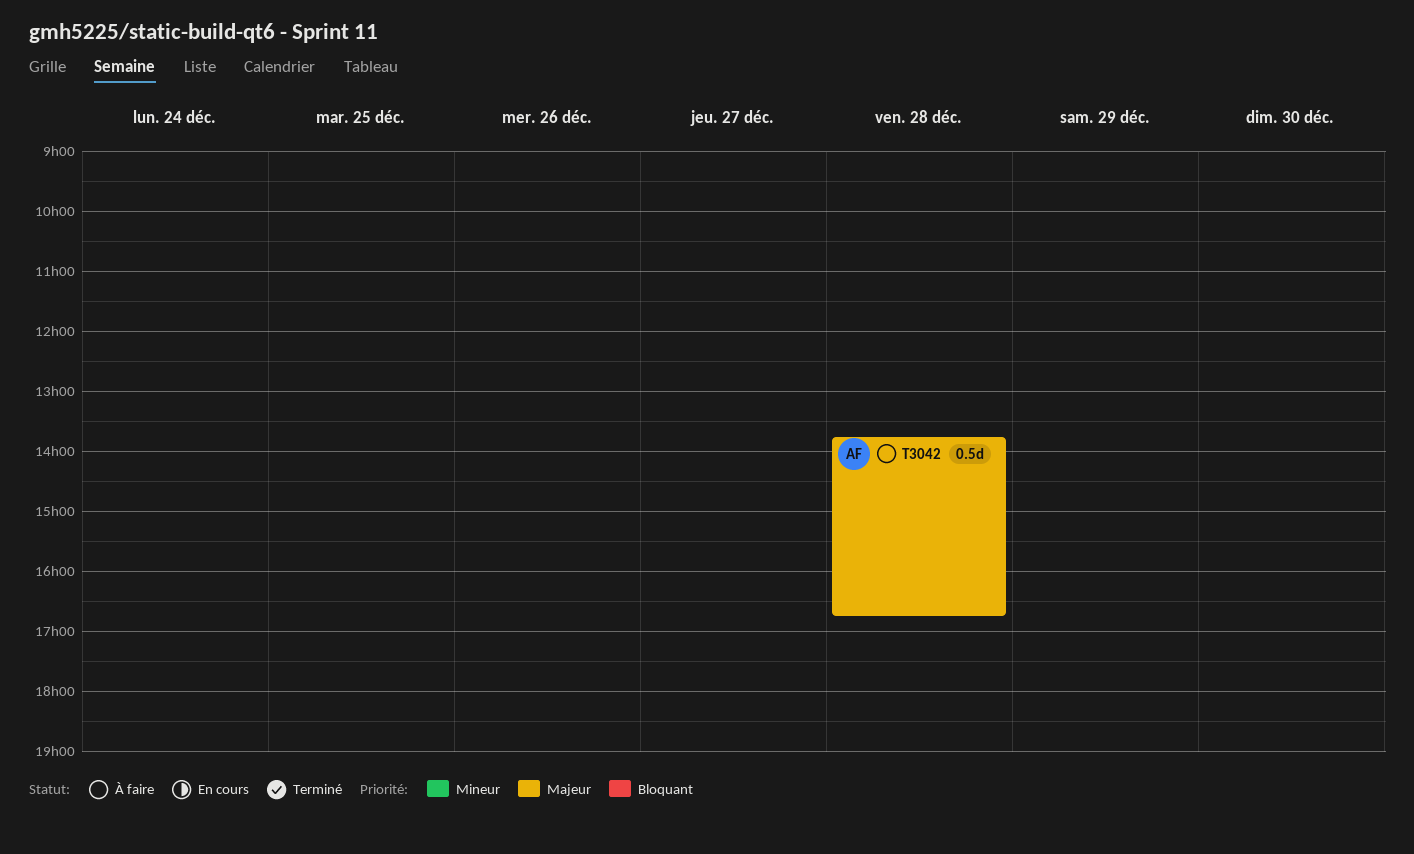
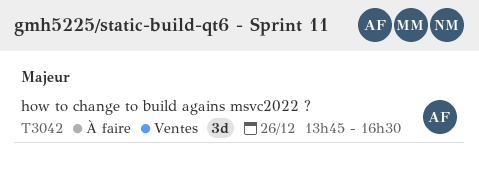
T3042, estimate: 0.5d -> 3d
T3042, day: Dec 28 -> Dec 26
T3042, ends: 16:45 -> 16:30

